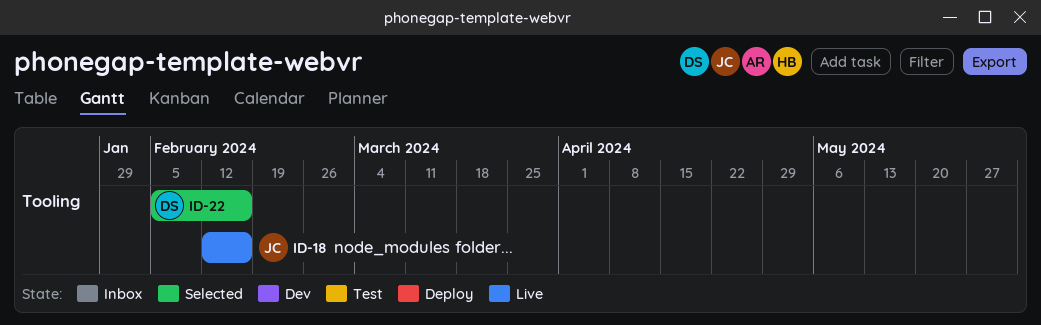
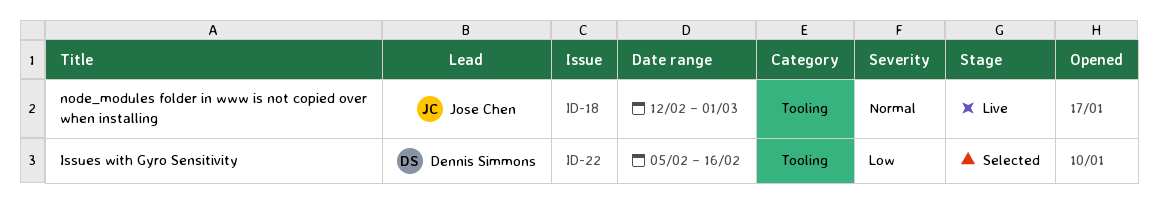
ID-18, due: Feb 16 -> Mar 1

